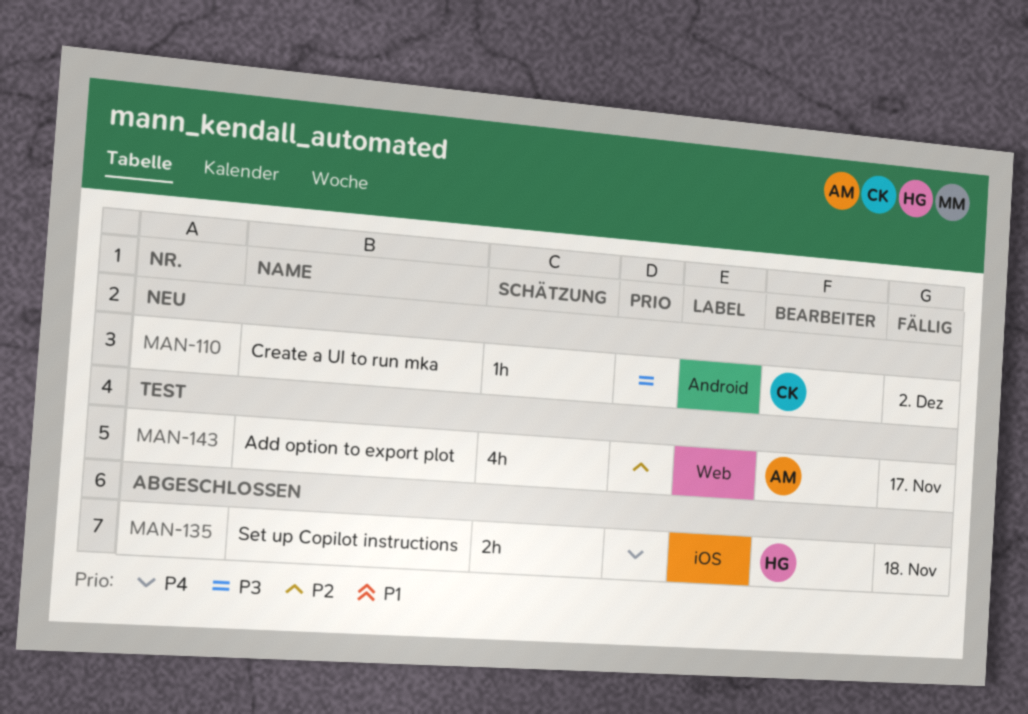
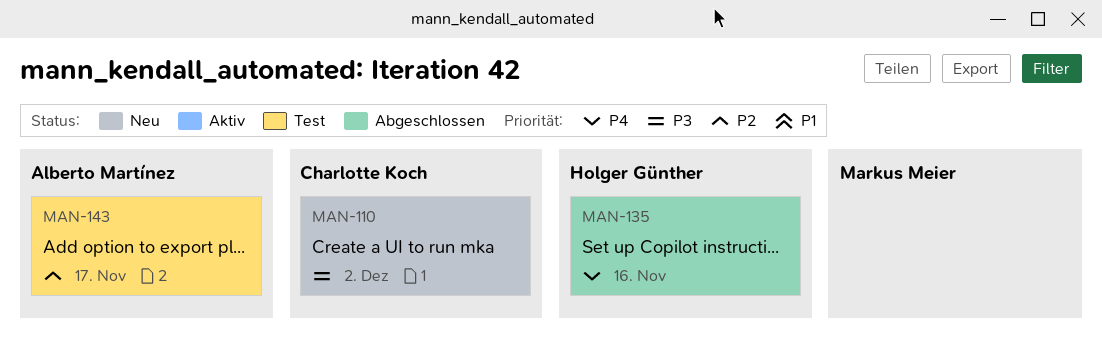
MAN-135, due: Nov 18 -> Nov 16

